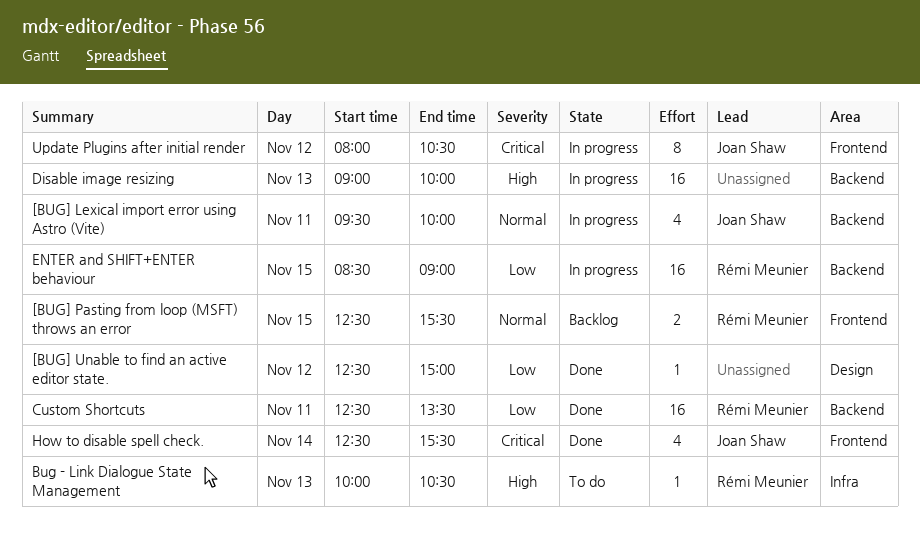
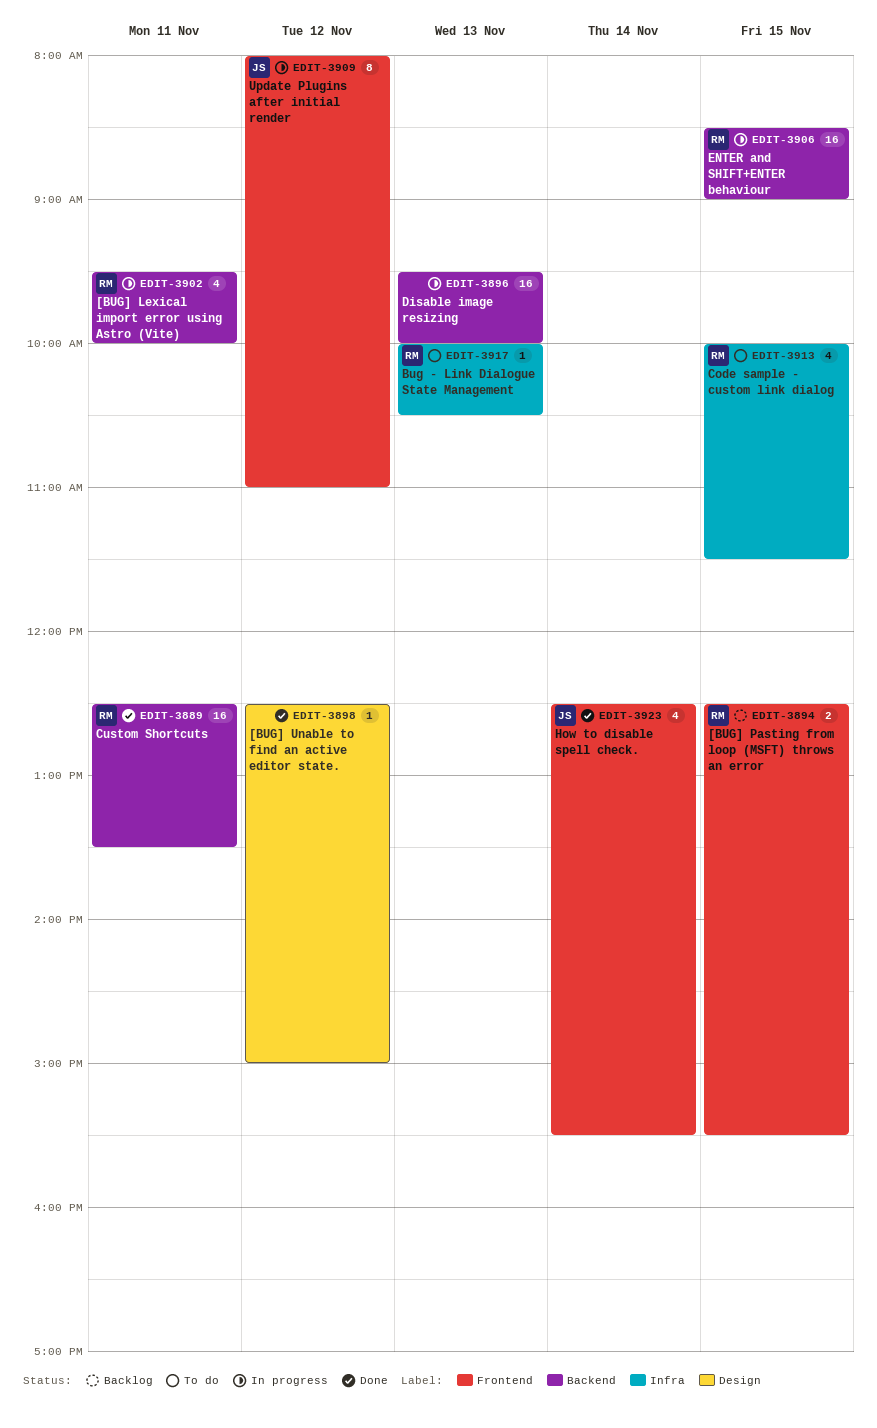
[BUG] Lexical import error using Astro (Vite), owner: Joan Shaw -> Rémi Meunier
Code sample - custom link dialog: none -> present
Disable image resizing, begins: 09:00 -> 09:30
Update Plugins after initial render, ends: 10:30 -> 11:00

